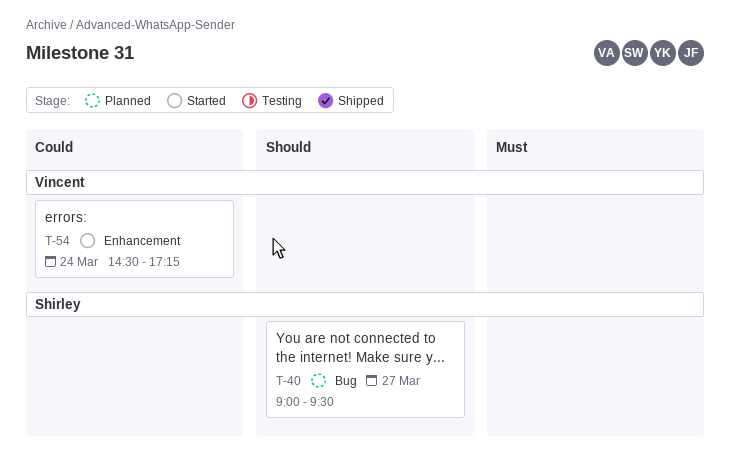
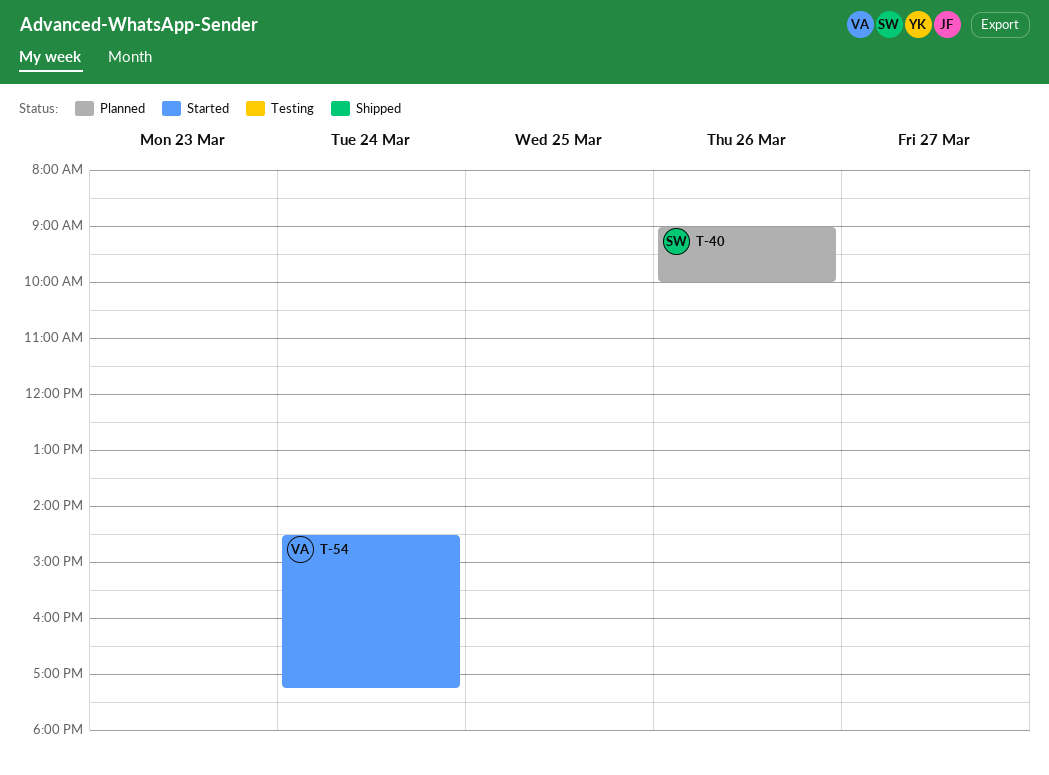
T-40, day: Mar 27 -> Mar 26
T-40, ends: 09:30 -> 10:00

